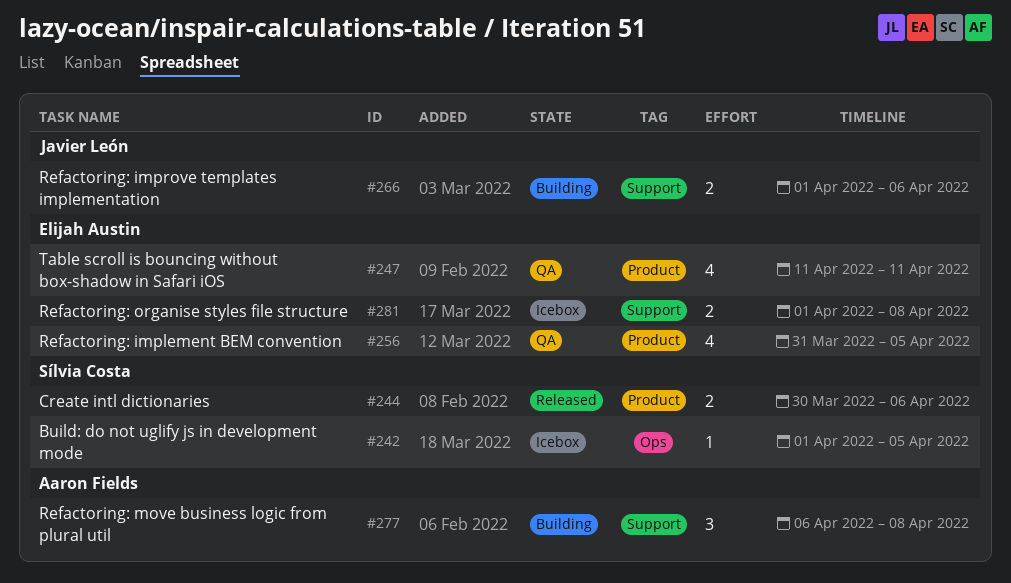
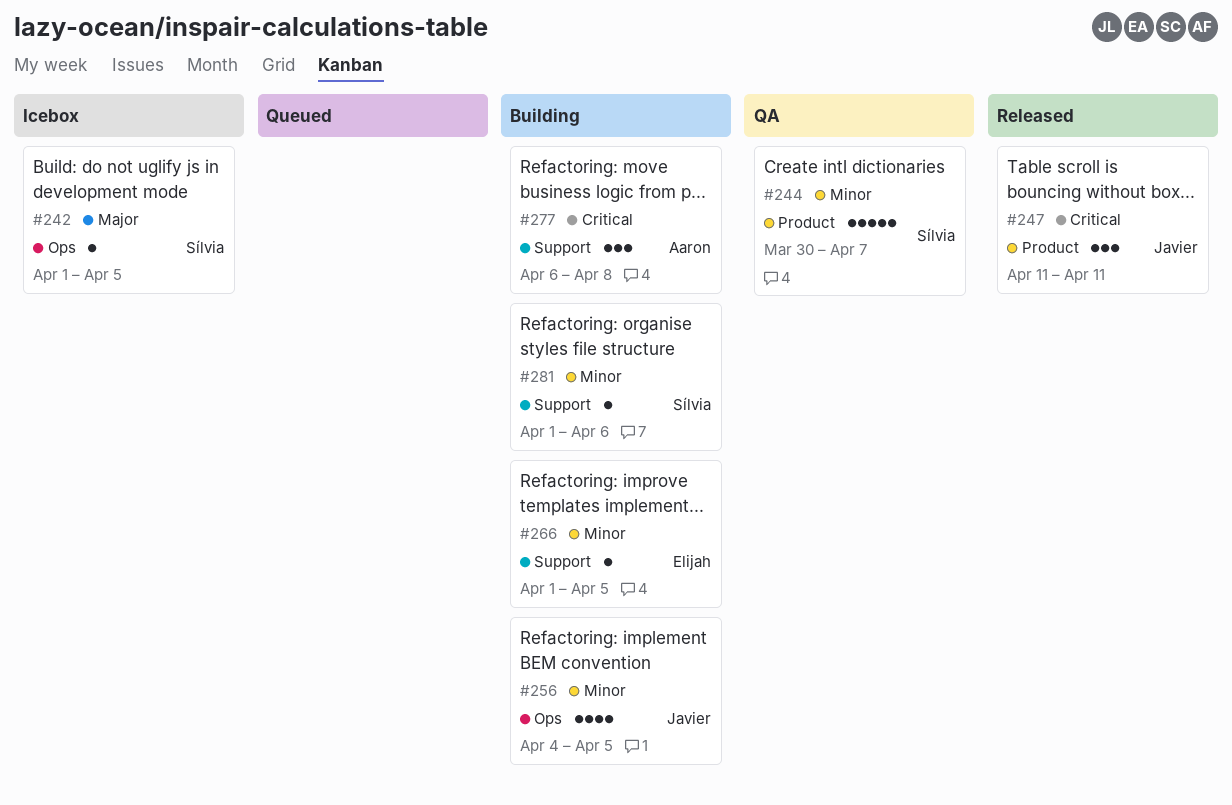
#244, status: Released -> QA
#244, estimate: 2 -> 5
#244, due: Apr 6 -> Apr 7
#247, status: QA -> Released
#247, owner: Elijah Austin -> Javier León
#247, estimate: 4 -> 3
#256, status: QA -> Building
#256, owner: Elijah Austin -> Javier León
#256, label: Product -> Ops
#256, start: Mar 31 -> Apr 4
#266, owner: Javier León -> Elijah Austin
#266, estimate: 2 -> 1
#266, due: Apr 6 -> Apr 5
#281, status: Icebox -> Building
#281, owner: Elijah Austin -> Sílvia Costa
#281, estimate: 2 -> 1
#281, due: Apr 8 -> Apr 6

